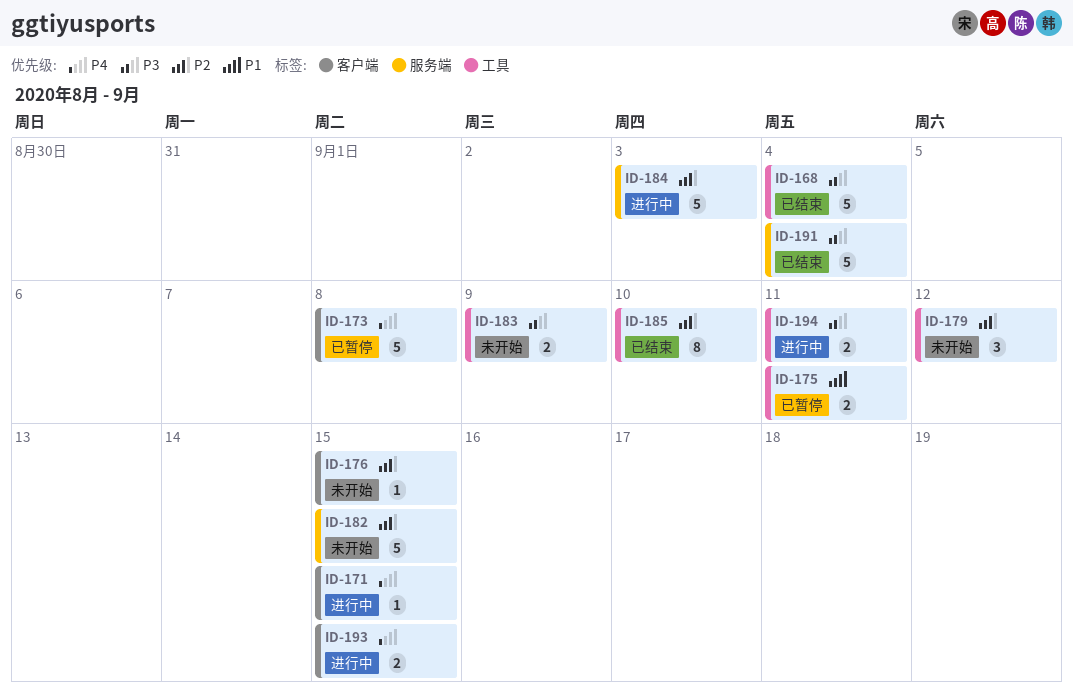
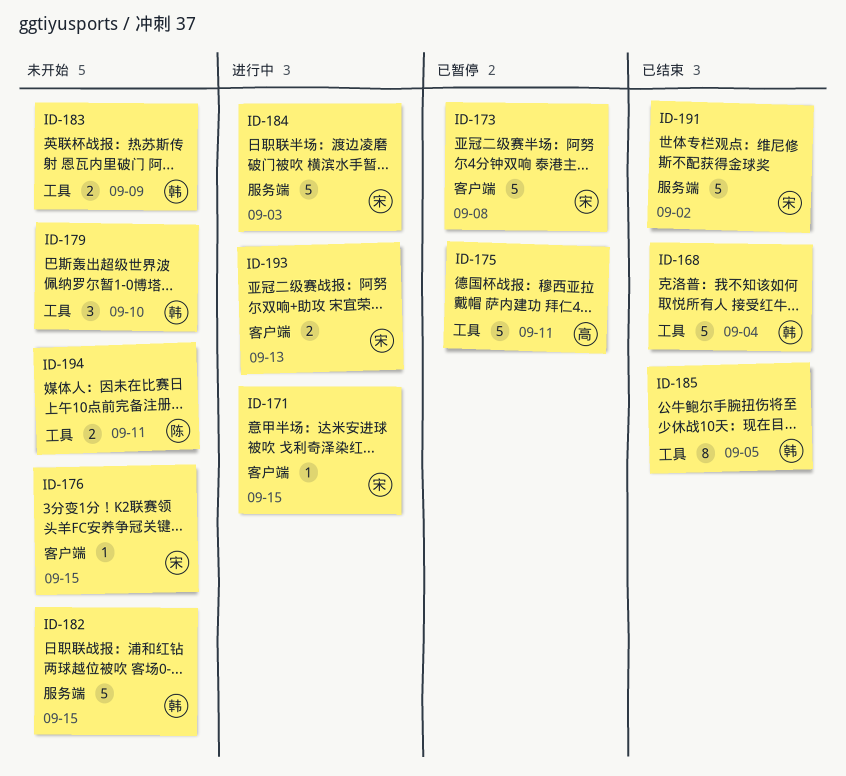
ID-175, estimate: 2 -> 5
ID-179, due: Sep 12 -> Sep 10
ID-185, due: Sep 10 -> Sep 5
ID-191, due: Sep 4 -> Sep 2
ID-193, due: Sep 15 -> Sep 13
ID-194, status: 进行中 -> 未开始

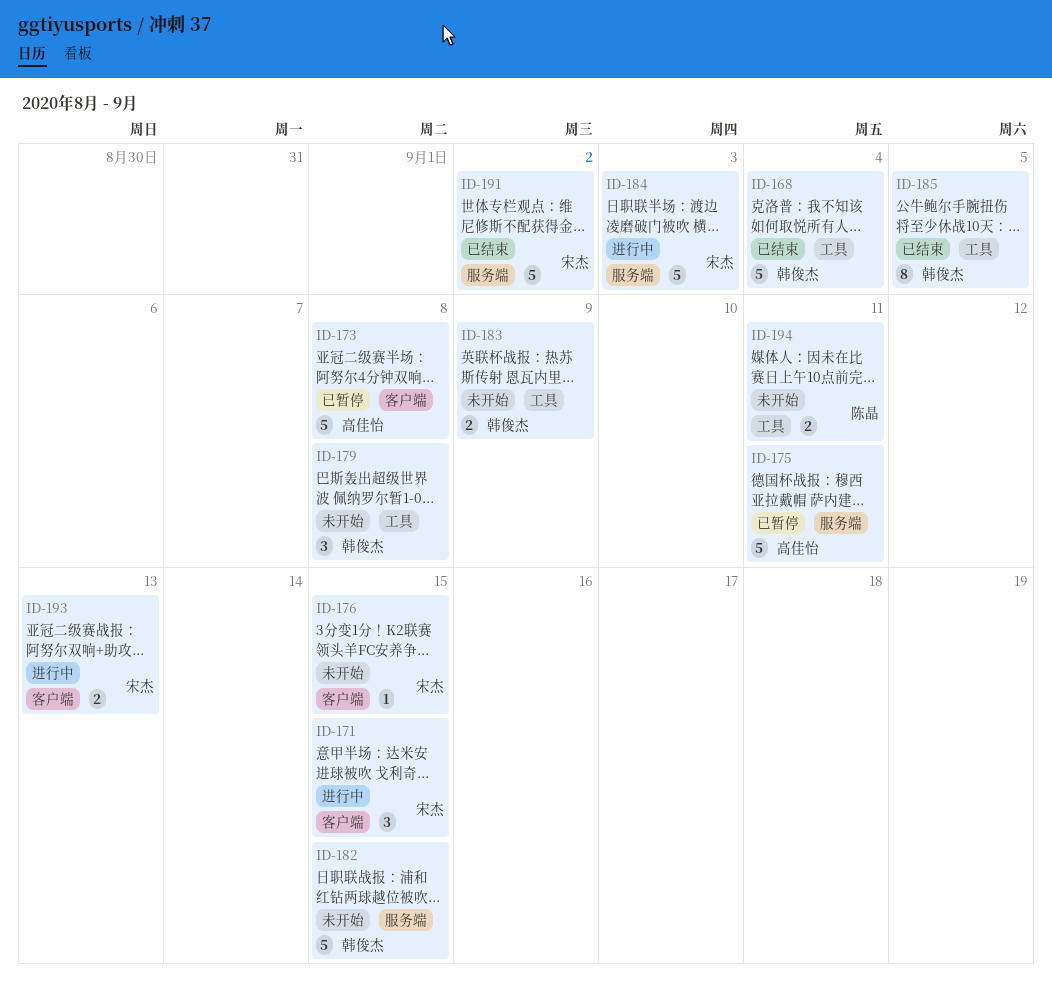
ID-171, estimate: 1 -> 3
ID-173, owner: 宋杰 -> 高佳怡
ID-175, label: 工具 -> 服务端
ID-179, due: Sep 10 -> Sep 8

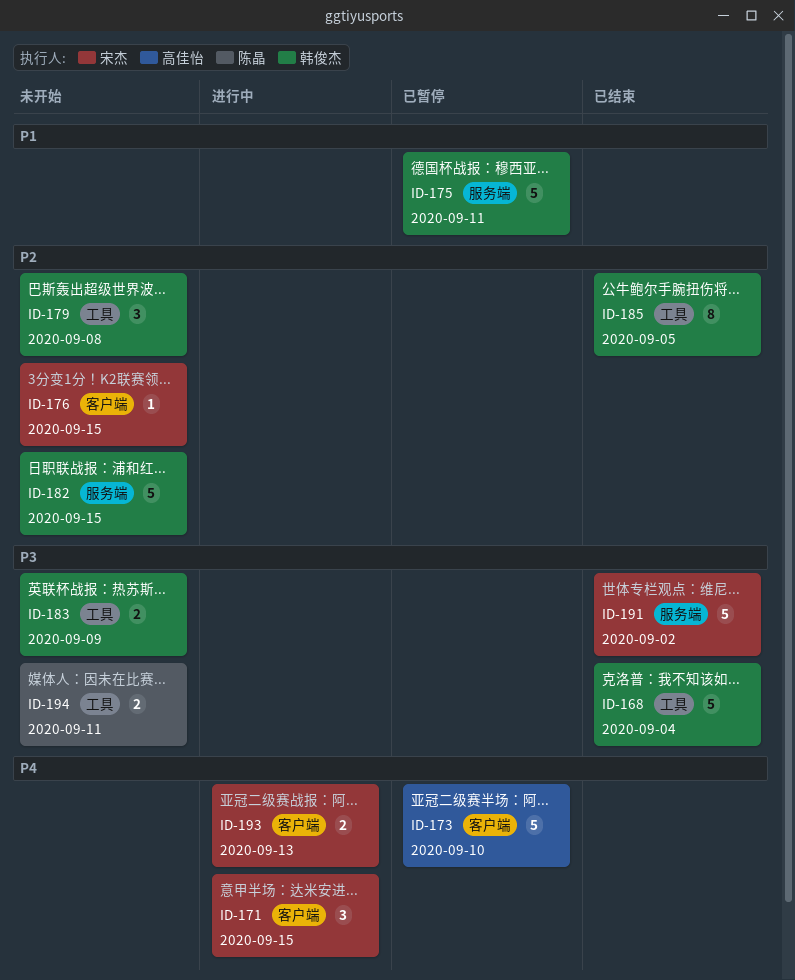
ID-173, due: Sep 8 -> Sep 10
ID-175, owner: 高佳怡 -> 韩俊杰
ID-184: present -> none

